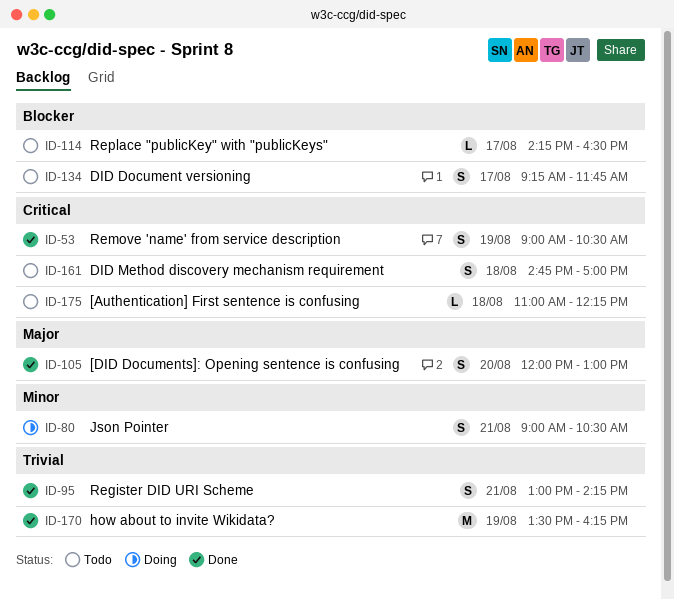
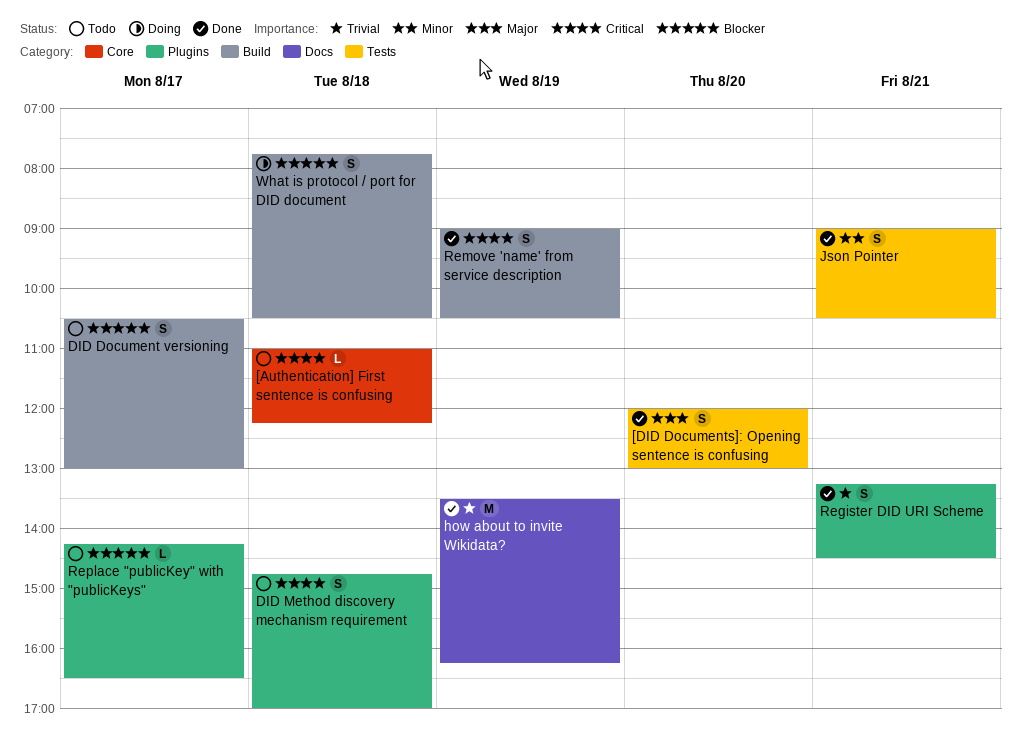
DID Document versioning, begins: 09:15 -> 10:30
DID Document versioning, ends: 11:45 -> 13:00
Json Pointer, status: Doing -> Done
Register DID URI Scheme, begins: 13:00 -> 13:15
Register DID URI Scheme, ends: 14:15 -> 14:30
What is protocol / port for DID document: none -> present

